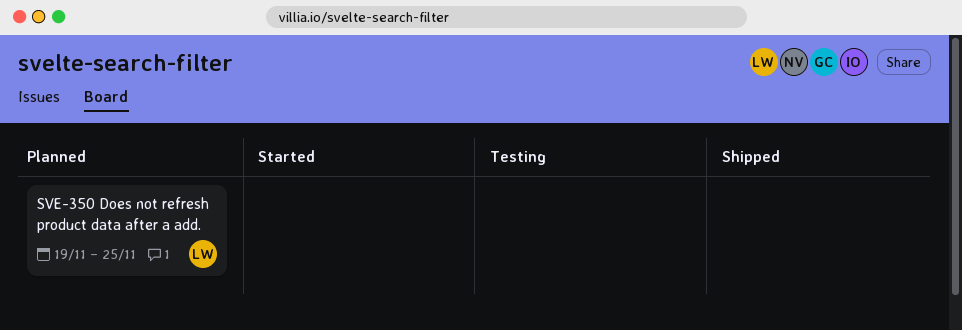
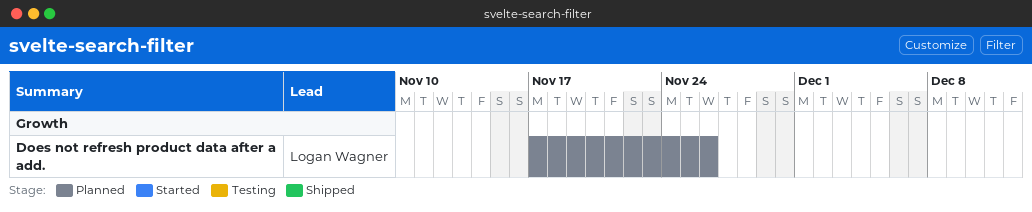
Does not refresh product data after a add., start: Nov 19 -> Nov 17
Does not refresh product data after a add., due: Nov 25 -> Nov 26

